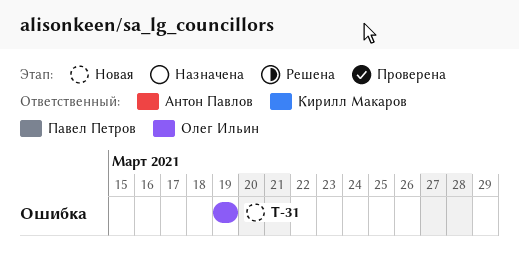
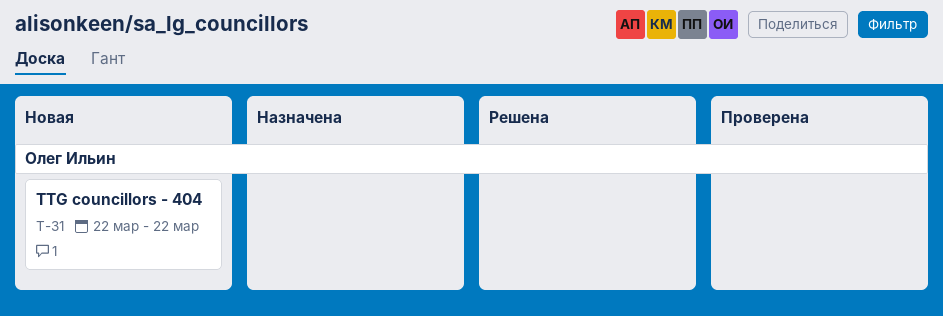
T-31, start: Mar 19 -> Mar 22
T-31, due: Mar 19 -> Mar 22

